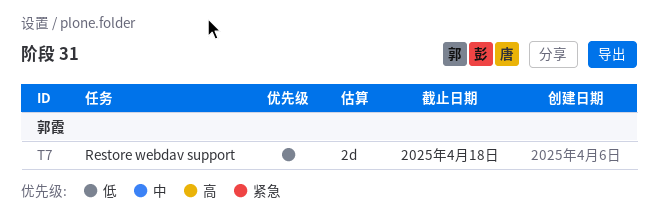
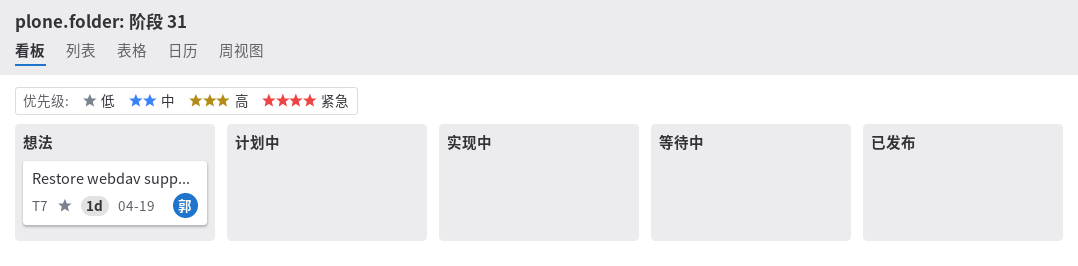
T7, estimate: 2d -> 1d
T7, due: Apr 18 -> Apr 19

